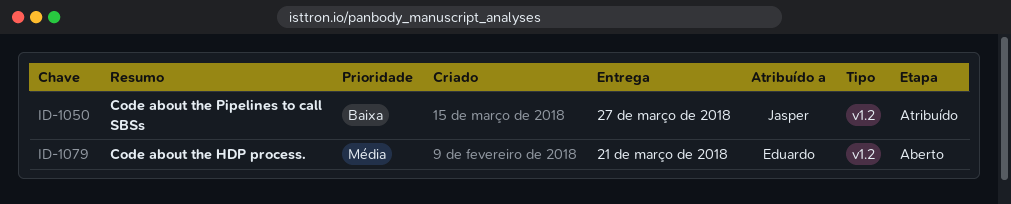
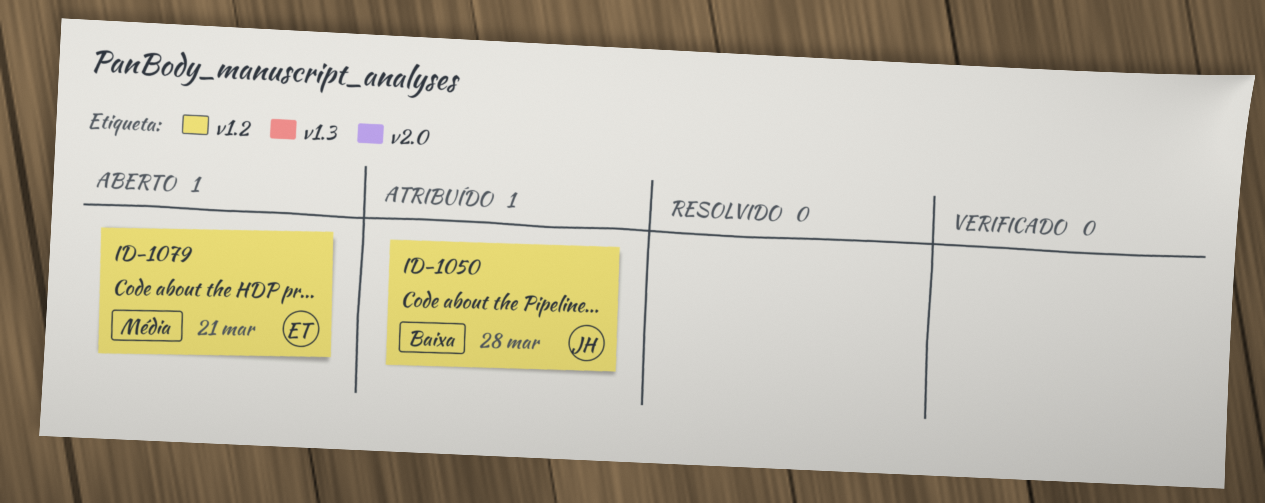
ID-1050, due: Mar 27 -> Mar 28

